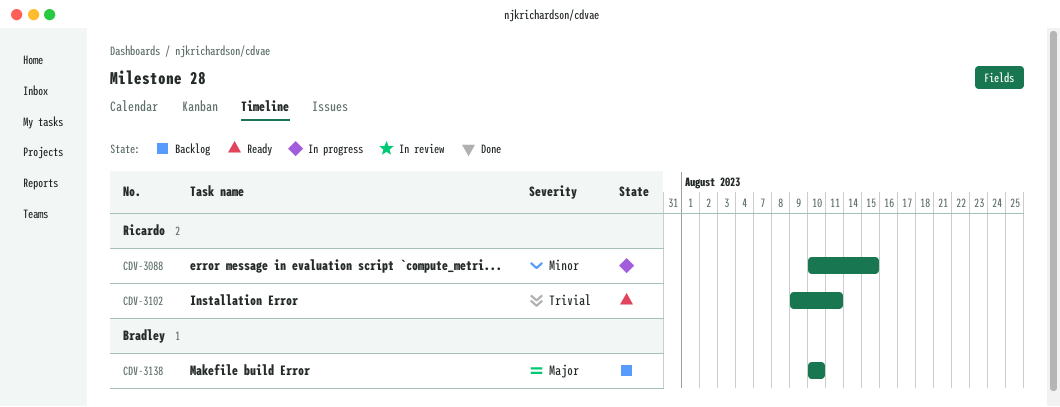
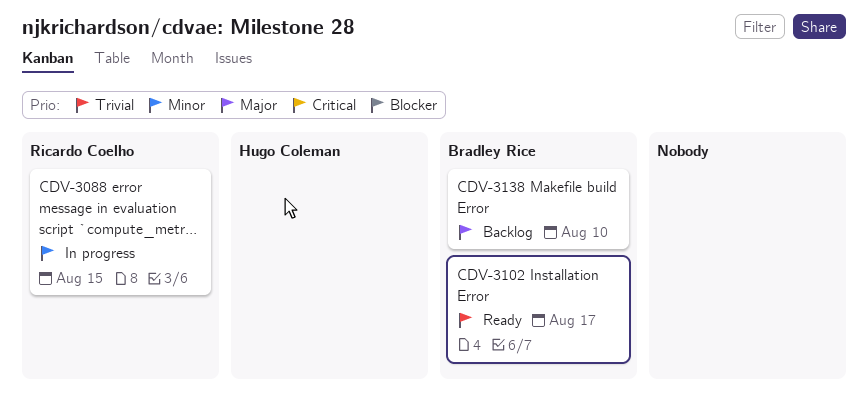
CDV-3102, owner: Ricardo Coelho -> Bradley Rice
CDV-3102, due: Aug 11 -> Aug 17

